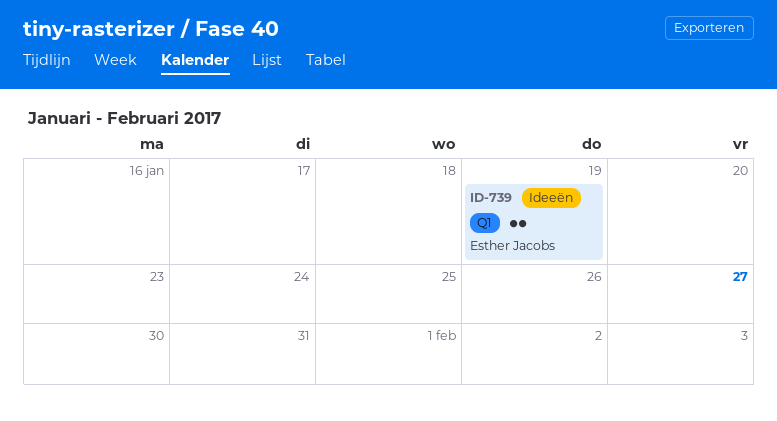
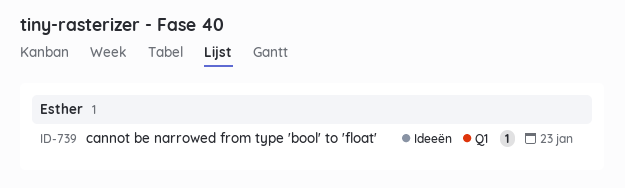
ID-739, estimate: 2 -> 1
ID-739, due: Jan 19 -> Jan 23

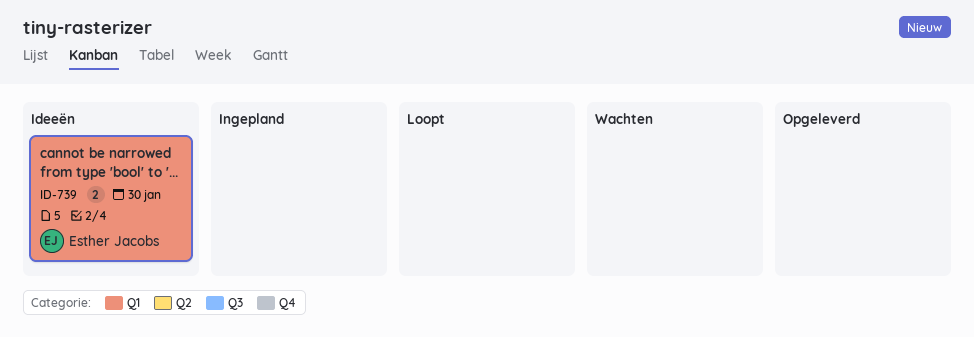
ID-739, estimate: 1 -> 2
ID-739, due: Jan 23 -> Jan 30

